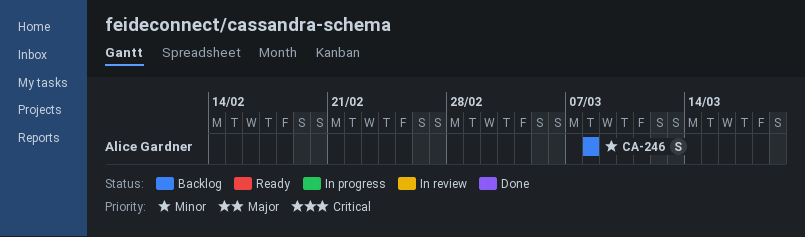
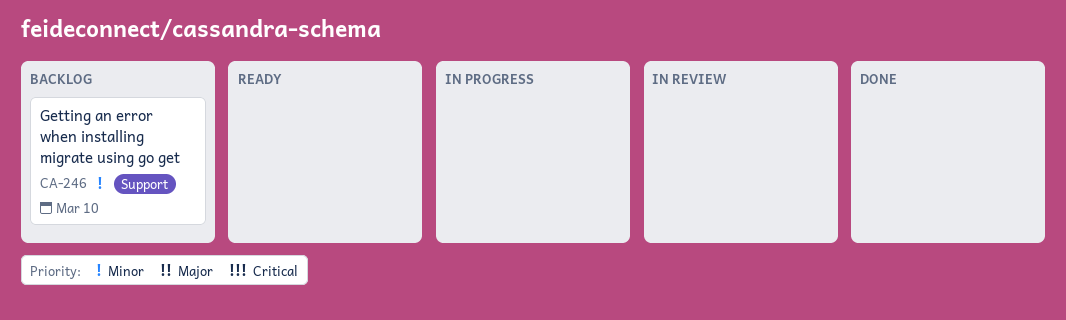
CA-246, due: Mar 8 -> Mar 10

